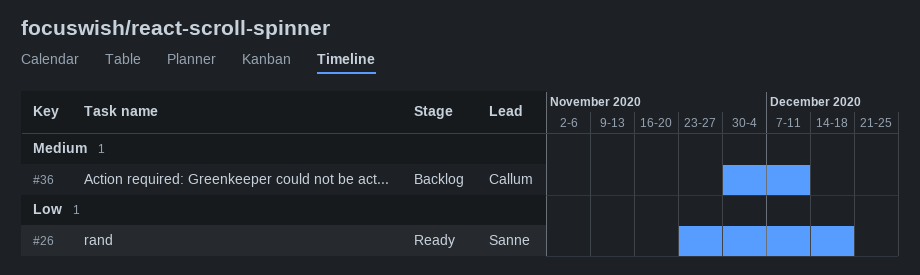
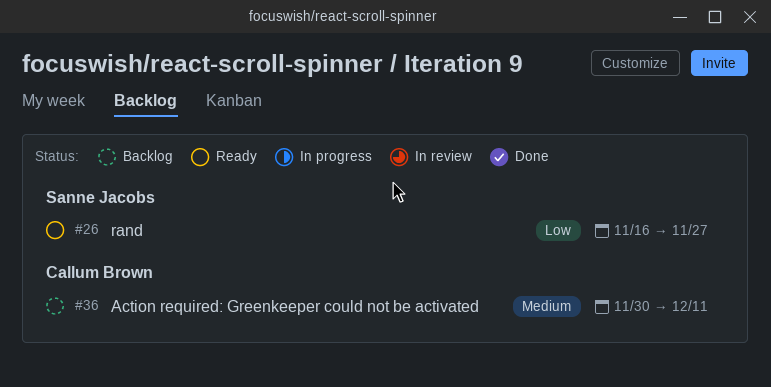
#26, start: Nov 23 -> Nov 16
#26, due: Dec 18 -> Nov 27

